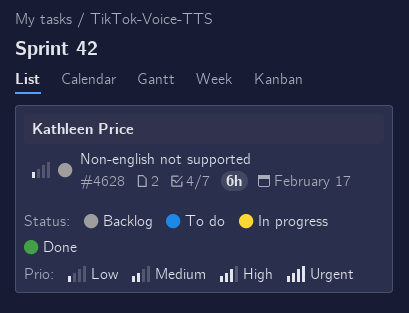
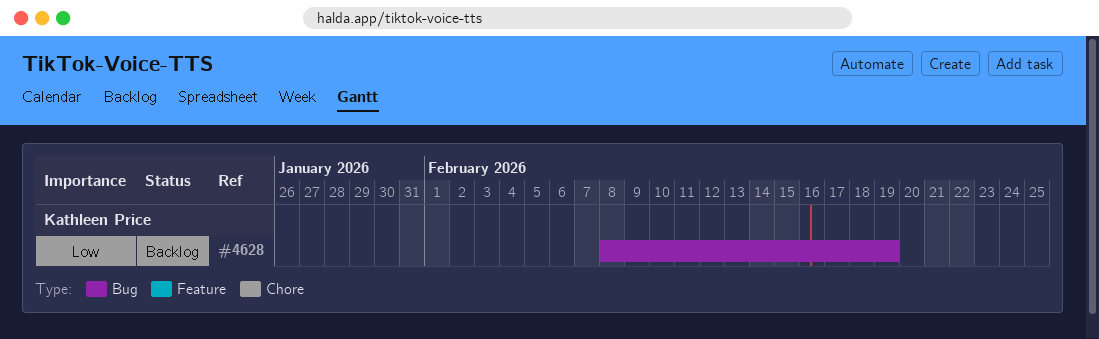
#4628, due: Feb 17 -> Feb 19

